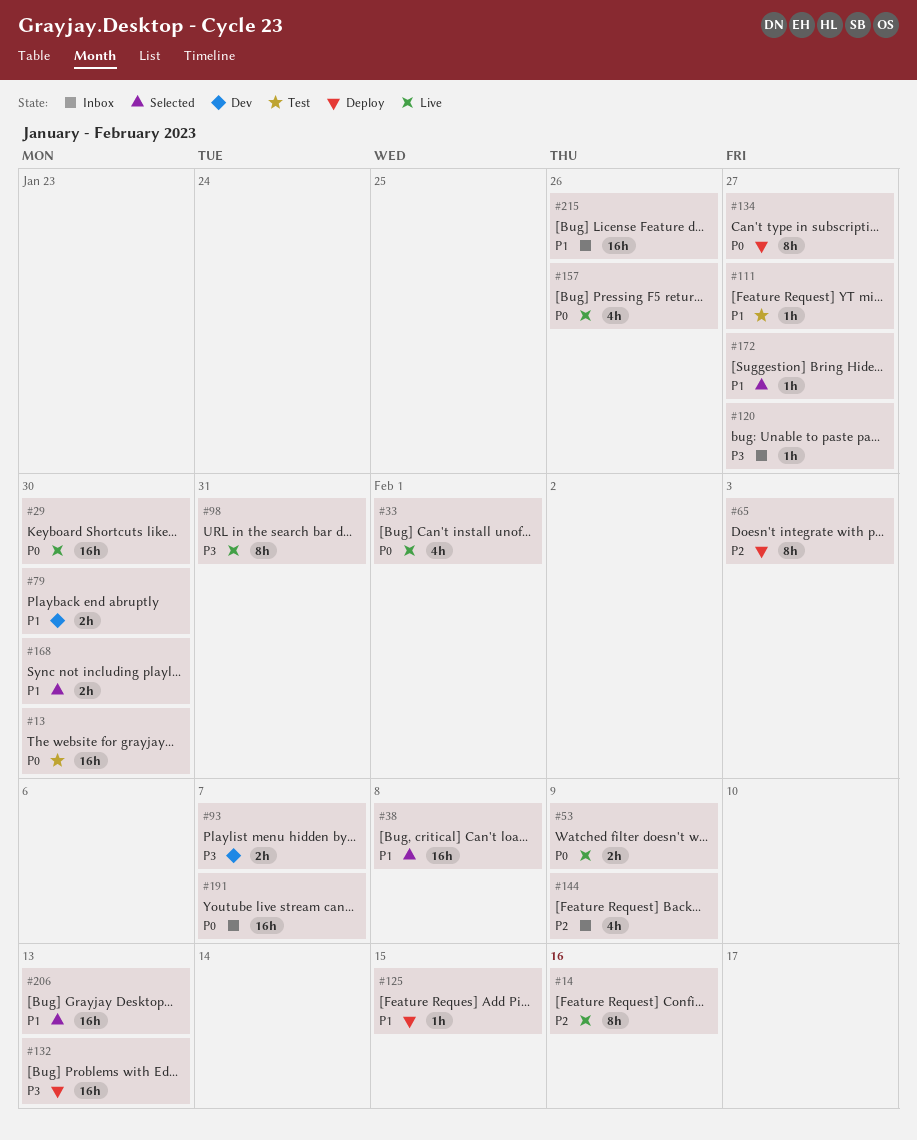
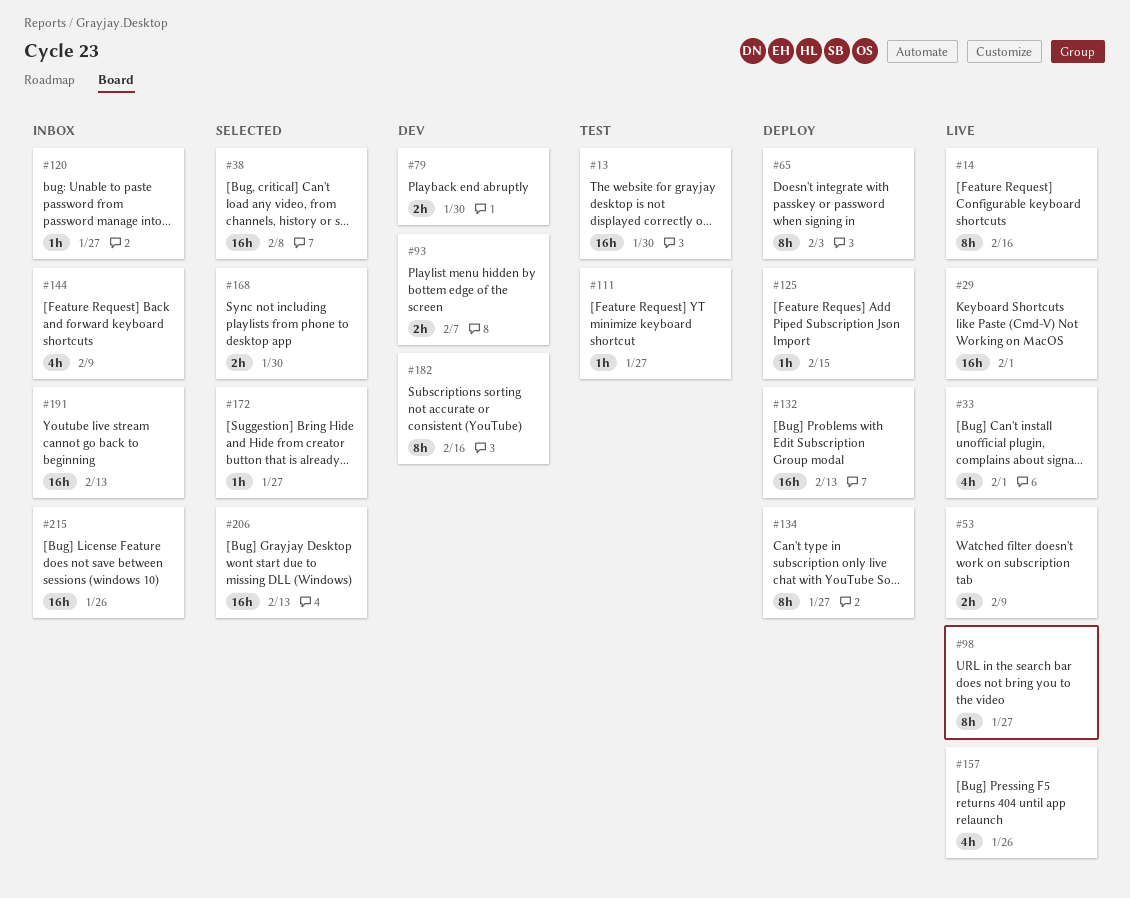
#29, due: Jan 30 -> Feb 1
#98, due: Jan 31 -> Jan 27
#182: none -> present
#191, due: Feb 7 -> Feb 13

